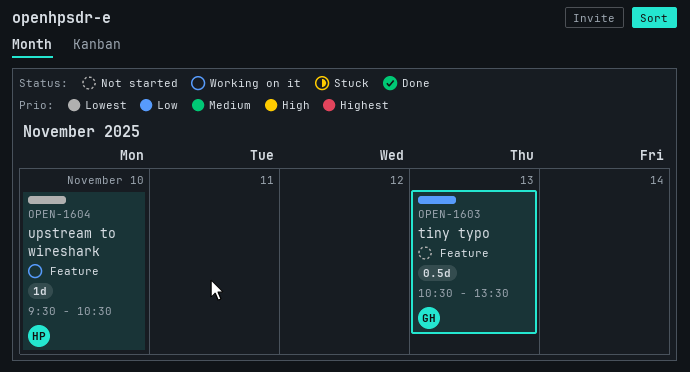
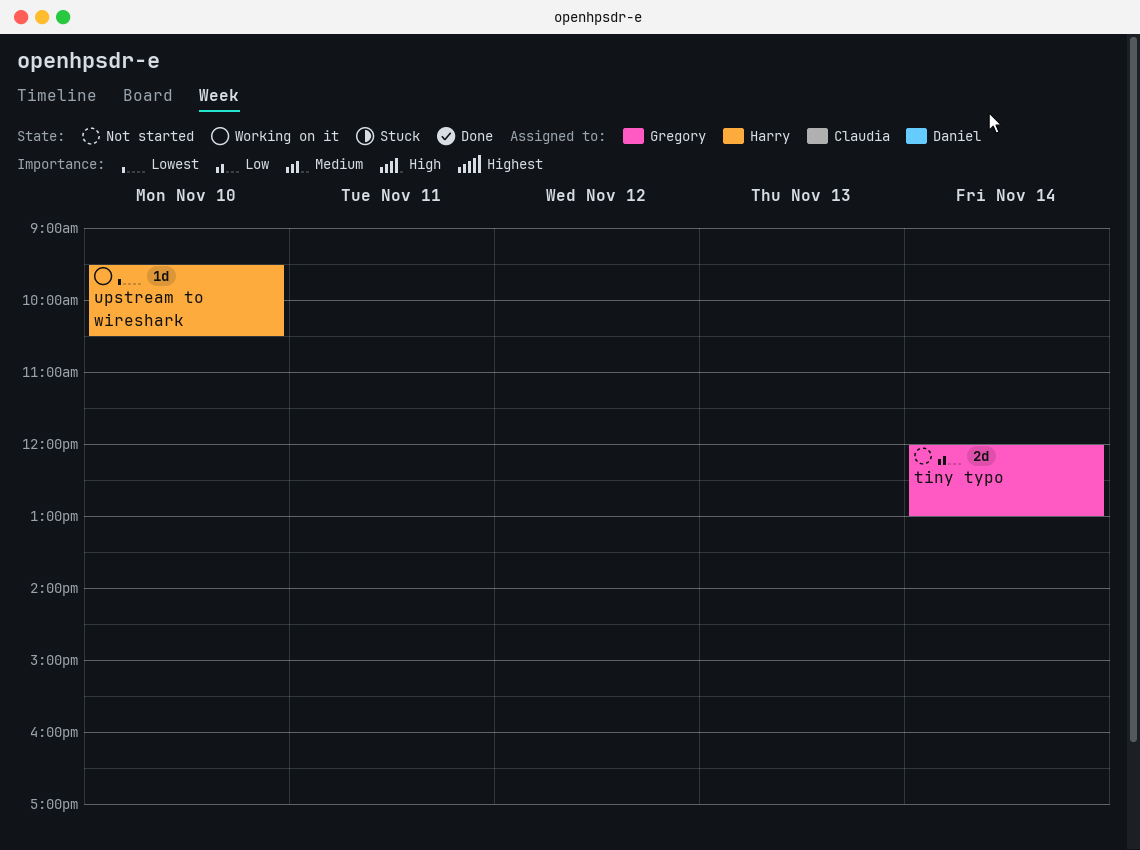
tiny typo, estimate: 0.5d -> 2d
tiny typo, day: Nov 13 -> Nov 14
tiny typo, begins: 10:30 -> 12:00
tiny typo, ends: 13:30 -> 13:00

